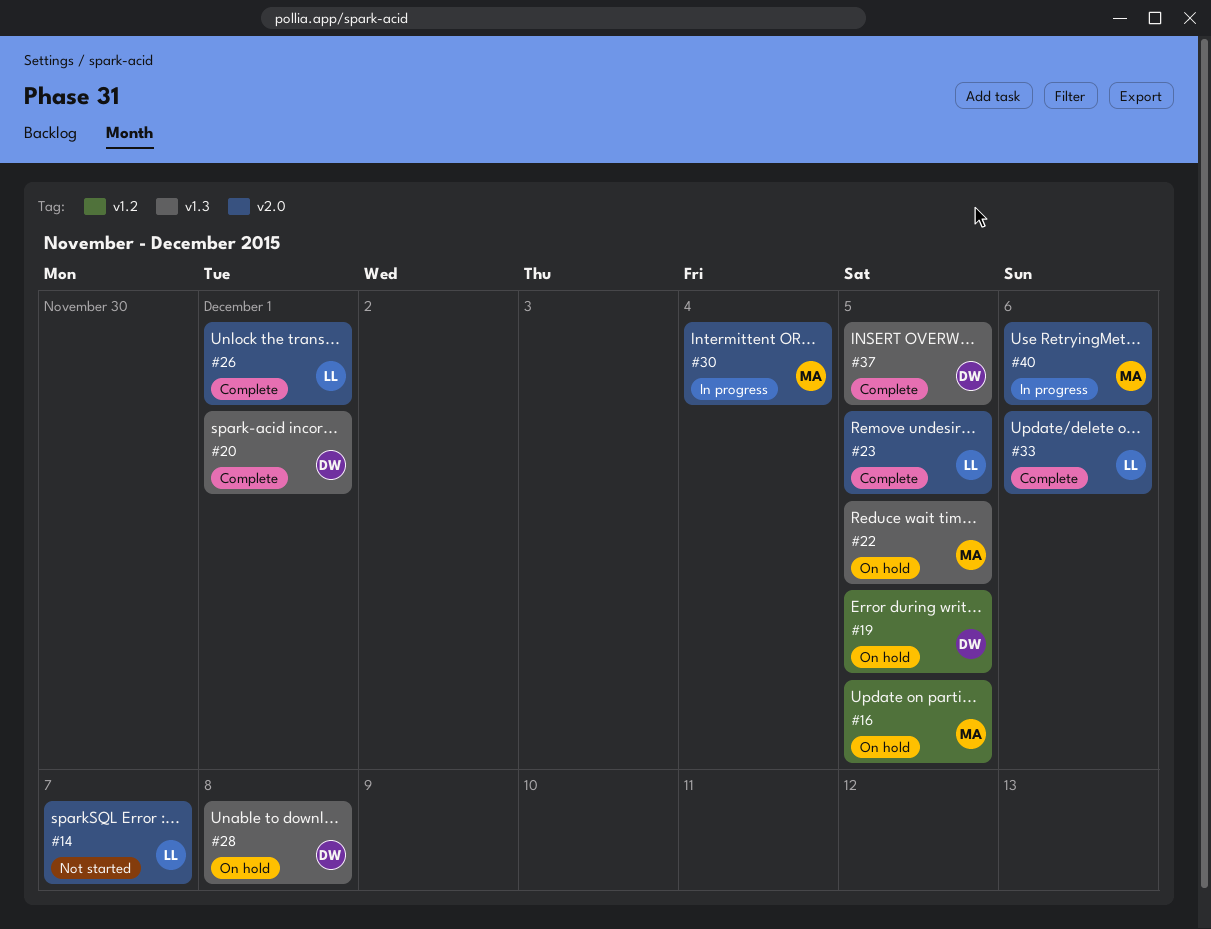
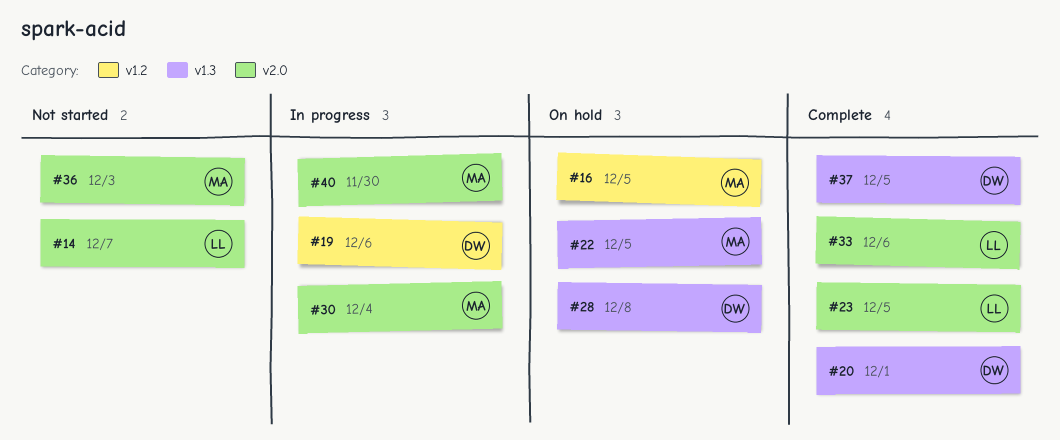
#19, status: On hold -> In progress
#19, due: Dec 5 -> Dec 6
#26: present -> none
#36: none -> present
#40, due: Dec 6 -> Nov 30

